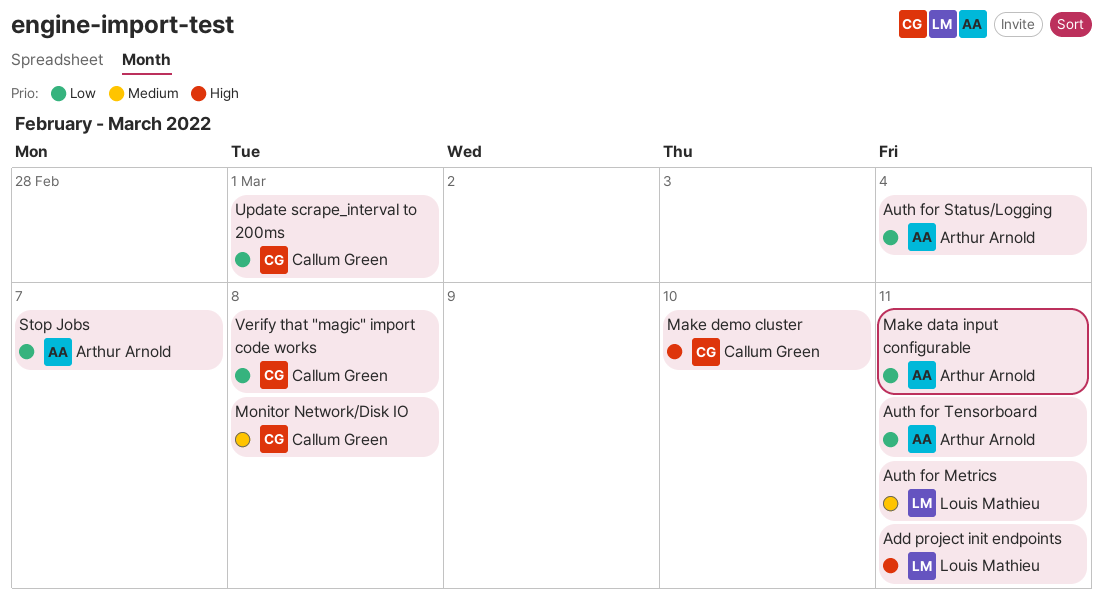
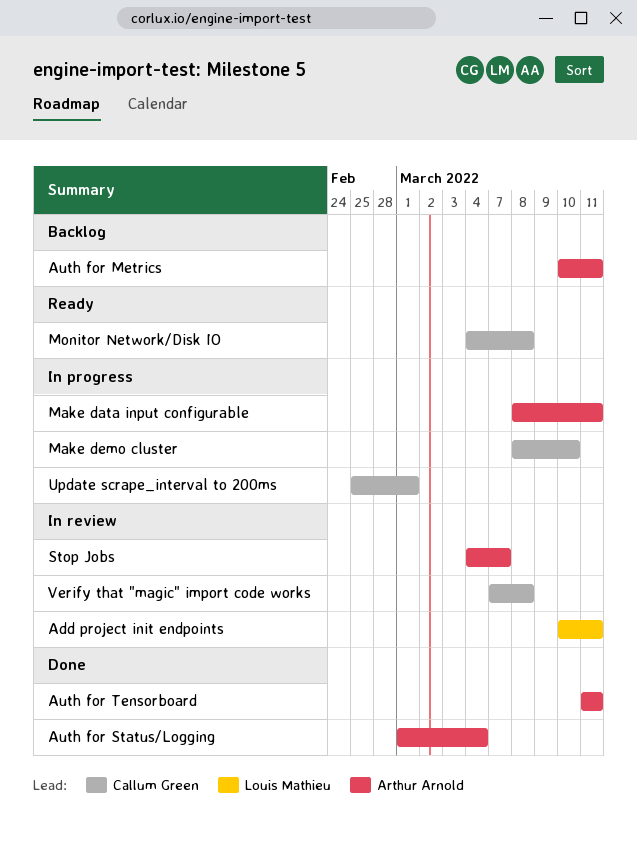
Auth for Metrics, owner: Louis Mathieu -> Arthur Arnold

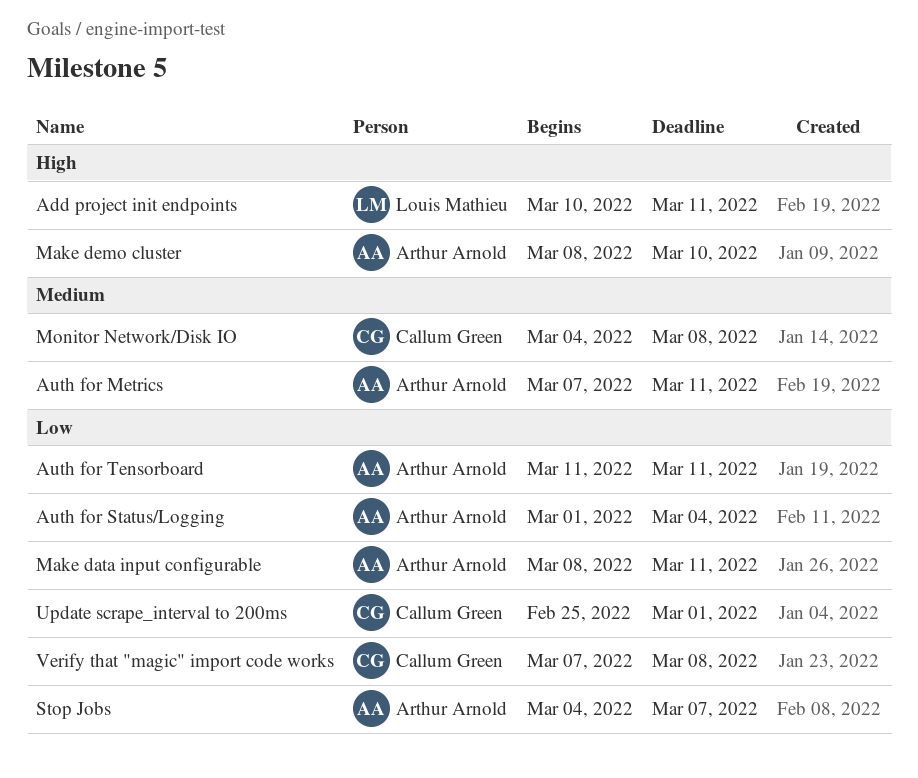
Auth for Metrics, start: Mar 10 -> Mar 7
Make demo cluster, owner: Callum Green -> Arthur Arnold

